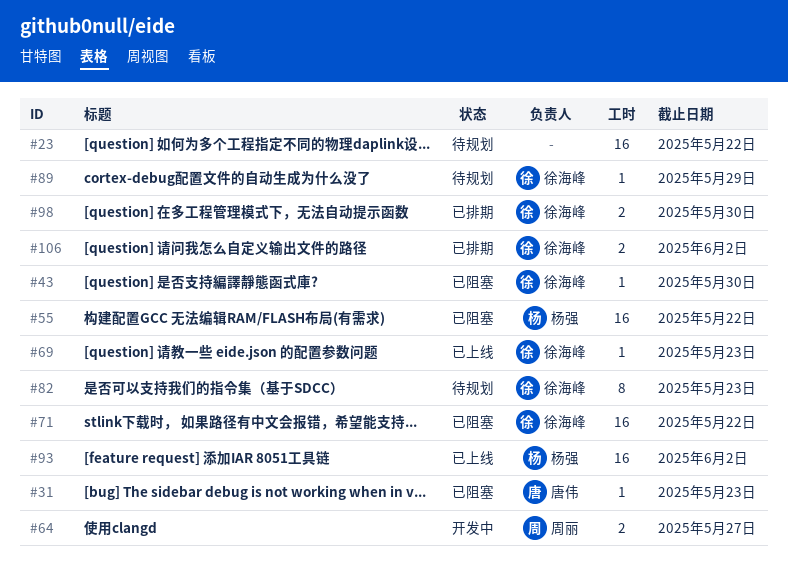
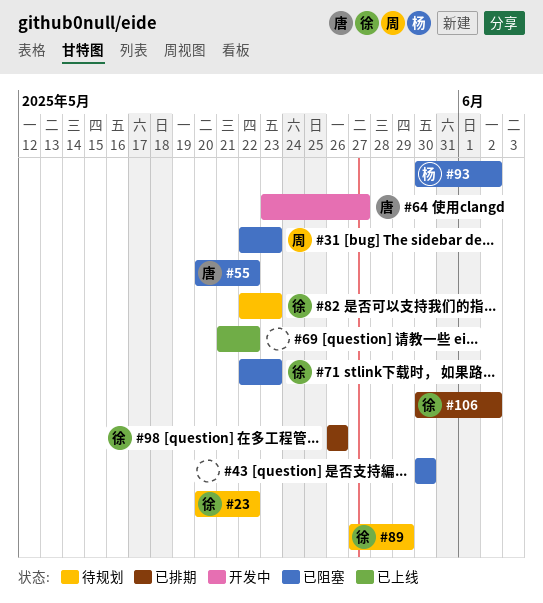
#23, owner: none -> 徐海峰
#31, owner: 唐伟 -> 周丽
#43, owner: 徐海峰 -> none
#55, owner: 杨强 -> 唐伟
#64, owner: 周丽 -> 唐伟
#69, owner: 徐海峰 -> none
#69, due: May 23 -> May 22
#71, due: May 22 -> May 23
#93, status: 已上线 -> 已阻塞
#98, due: May 30 -> May 26

